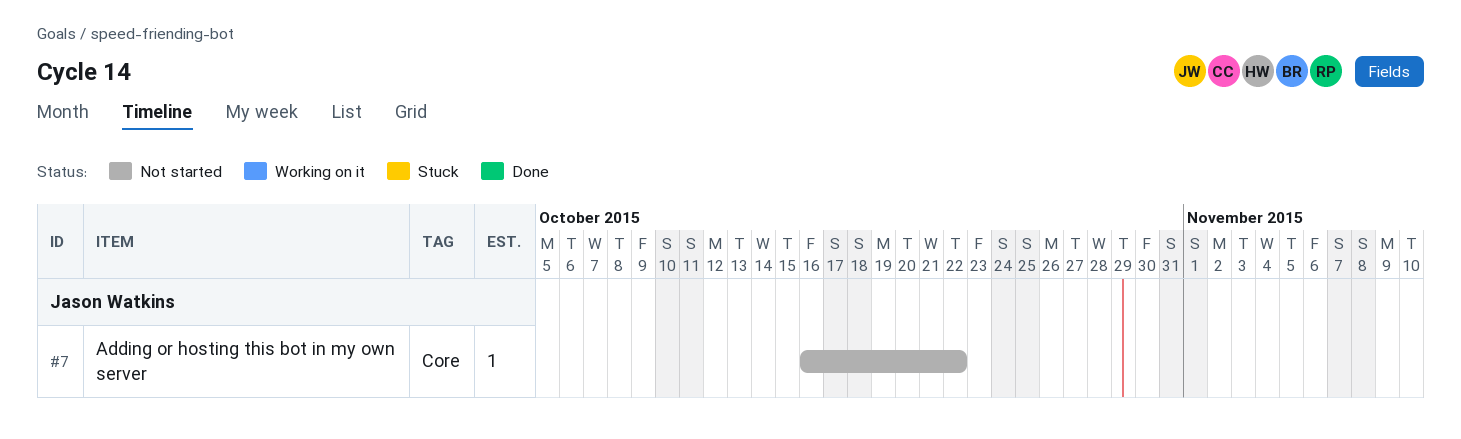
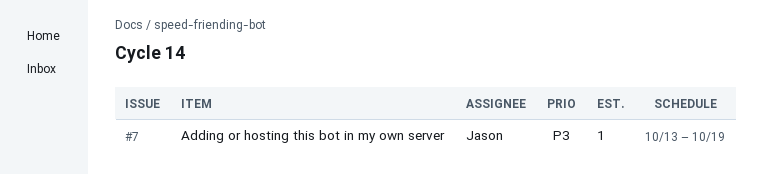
#7, start: Oct 16 -> Oct 13
#7, due: Oct 22 -> Oct 19

